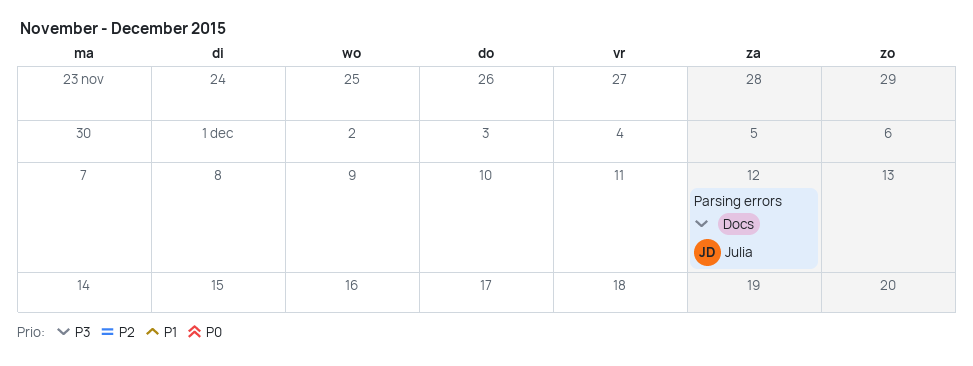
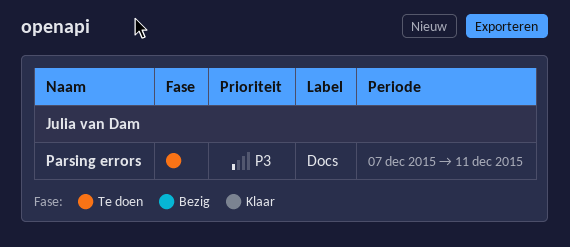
Parsing errors, due: Dec 12 -> Dec 11

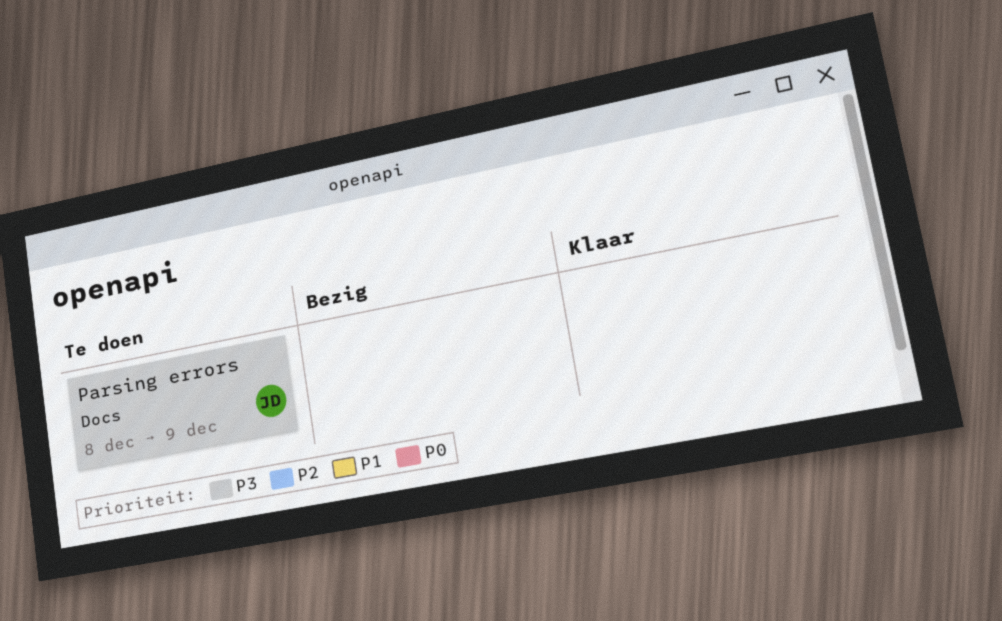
Parsing errors, start: Dec 7 -> Dec 8
Parsing errors, due: Dec 11 -> Dec 9

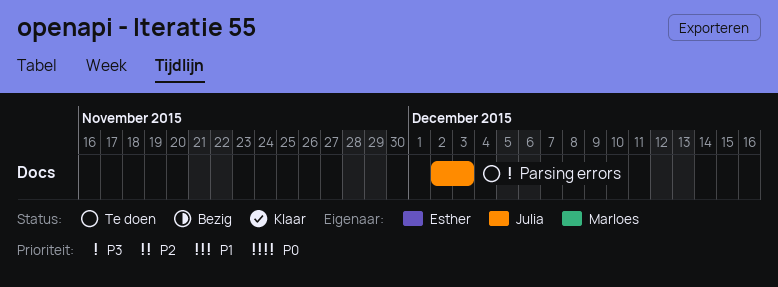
Parsing errors, start: Dec 8 -> Dec 2
Parsing errors, due: Dec 9 -> Dec 3

